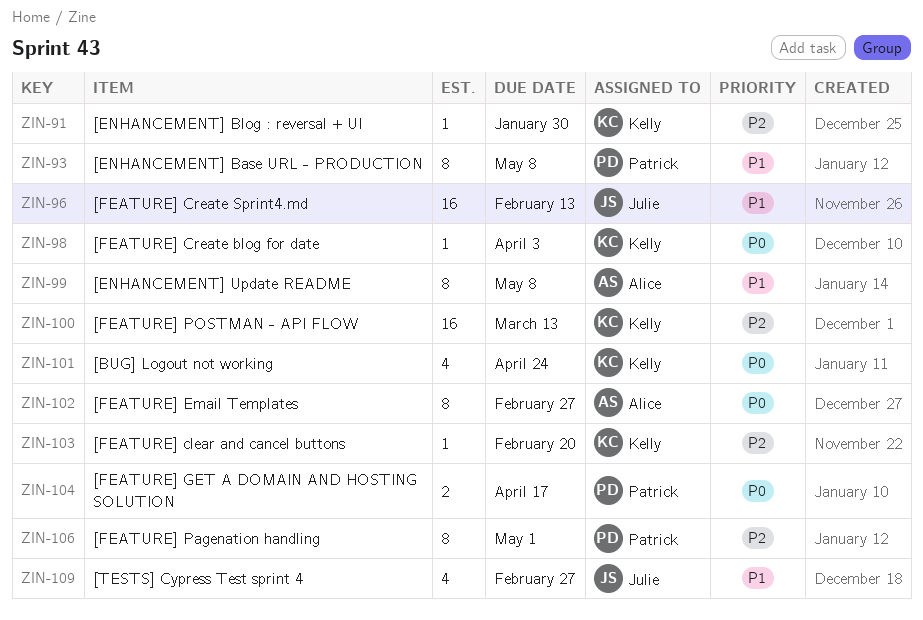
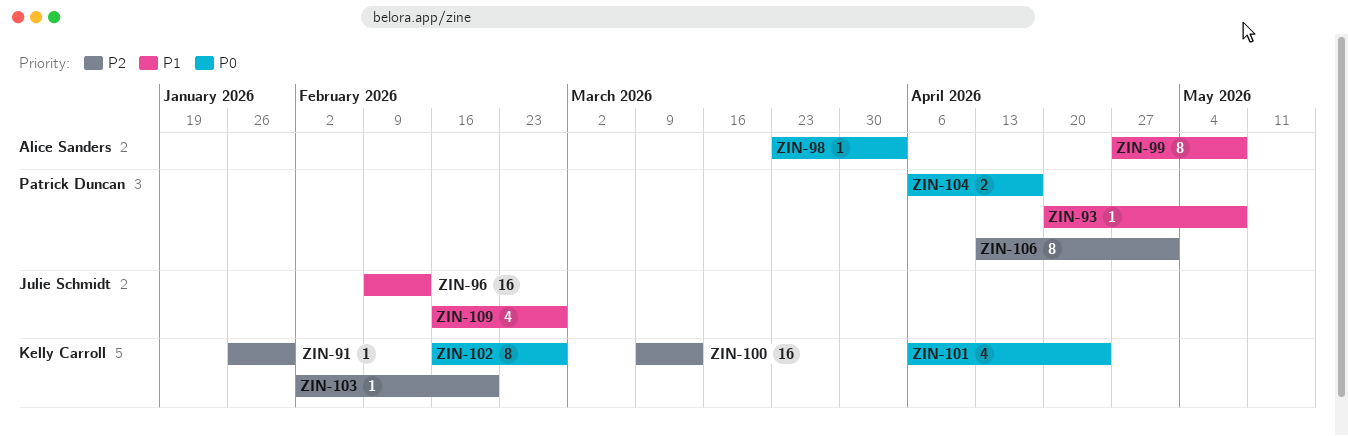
ZIN-93, estimate: 8 -> 1
ZIN-98, owner: Kelly Carroll -> Alice Sanders
ZIN-102, owner: Alice Sanders -> Kelly Carroll

